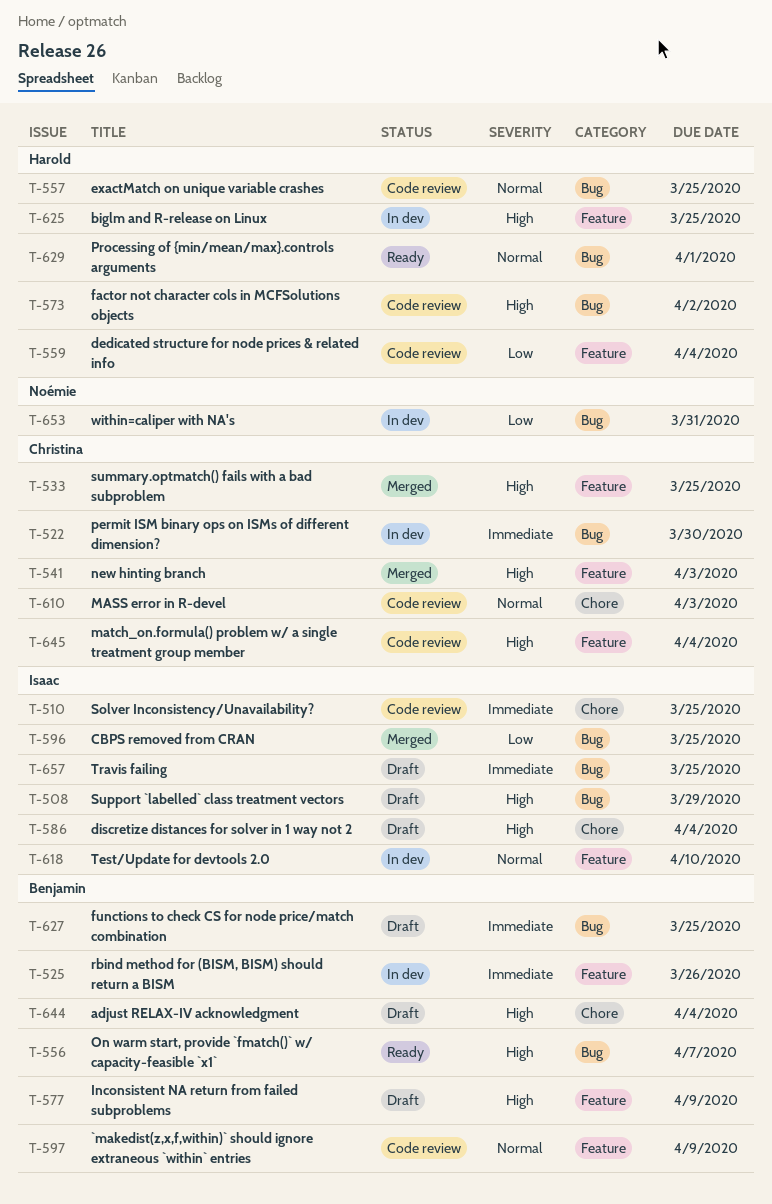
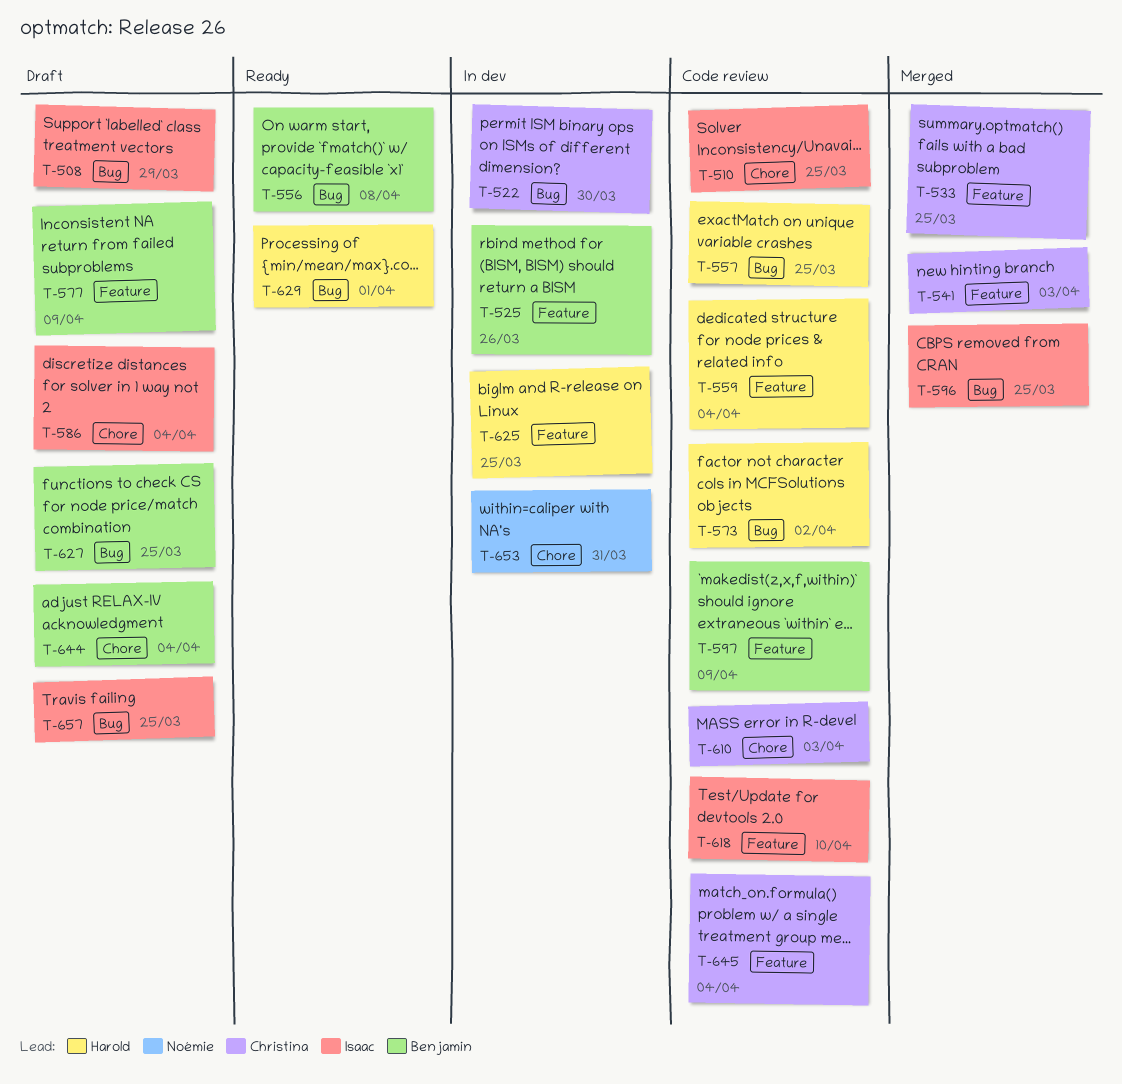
T-556, due: Apr 7 -> Apr 8
T-618, status: In dev -> Code review
T-653, label: Bug -> Chore

